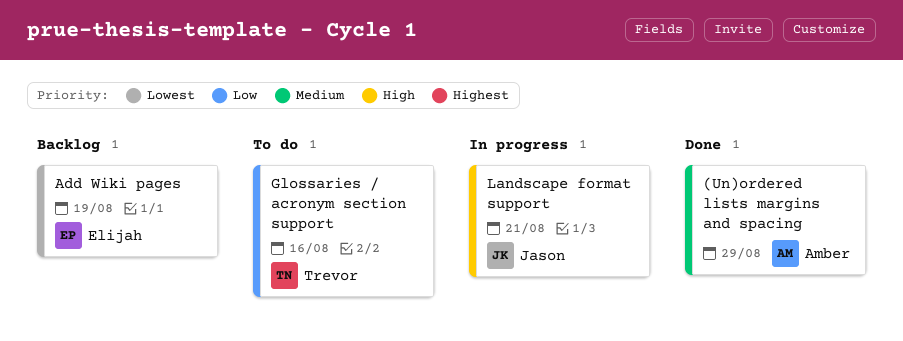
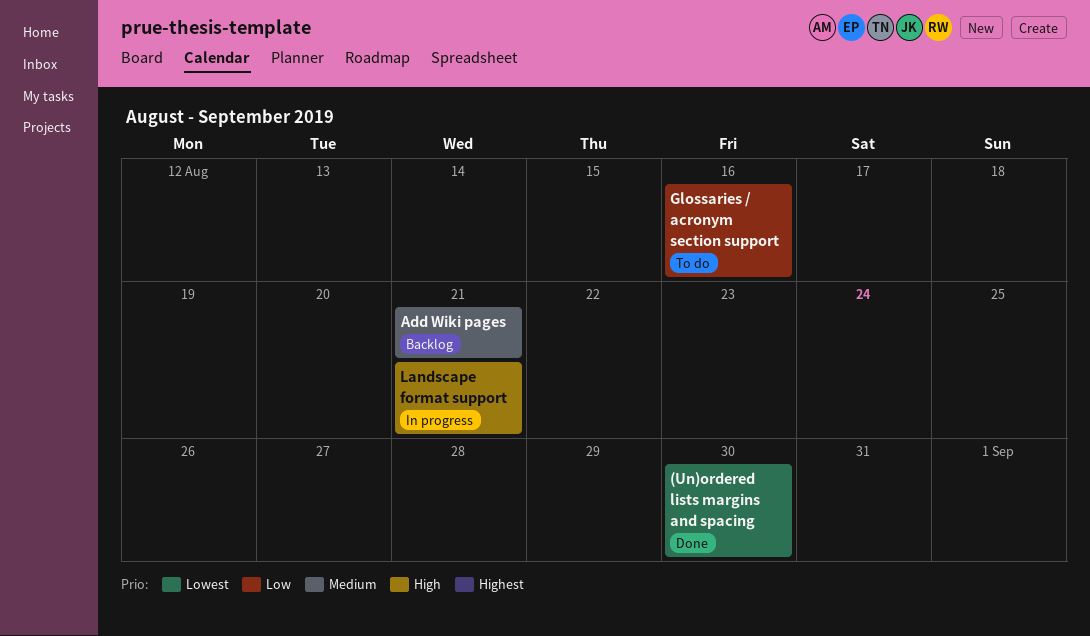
(Un)ordered lists margins and spacing, priority: Medium -> Lowest
(Un)ordered lists margins and spacing, due: Aug 29 -> Aug 30
Add Wiki pages, priority: Lowest -> Medium
Add Wiki pages, due: Aug 19 -> Aug 21

